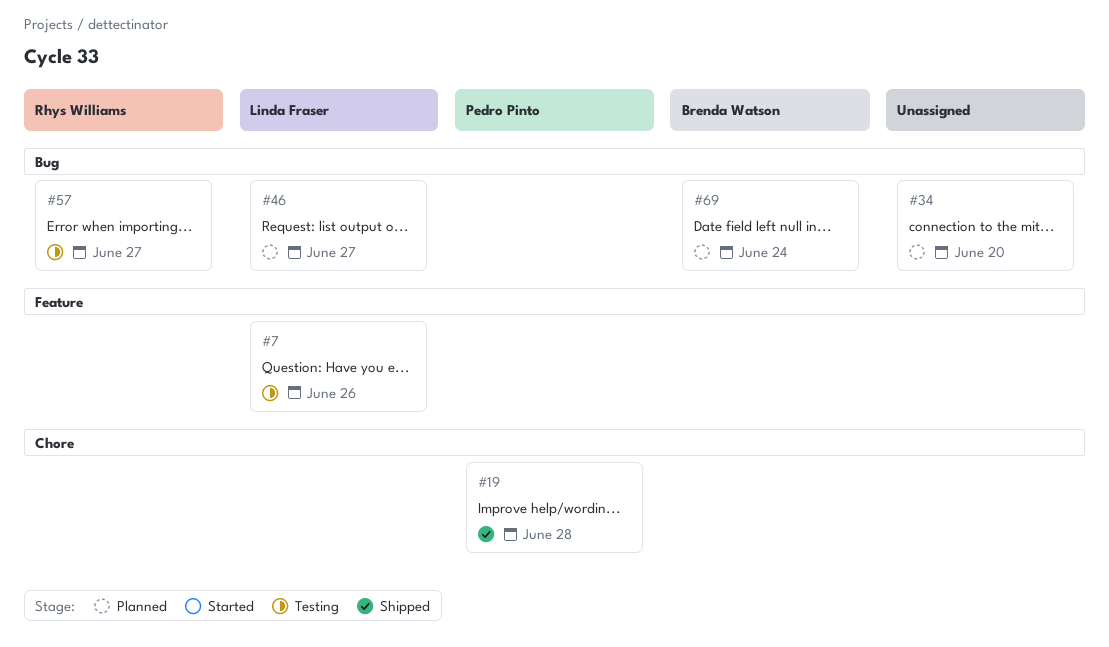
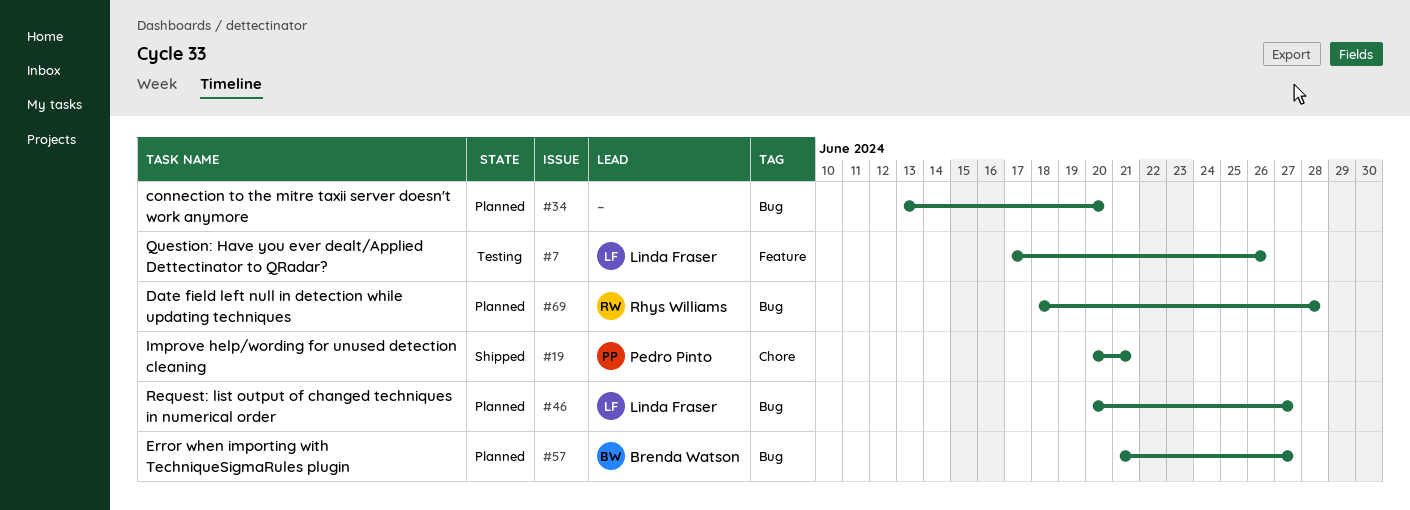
#19, due: Jun 28 -> Jun 21
#57, status: Testing -> Planned
#57, owner: Rhys Williams -> Brenda Watson
#69, owner: Brenda Watson -> Rhys Williams
#69, due: Jun 24 -> Jun 28

